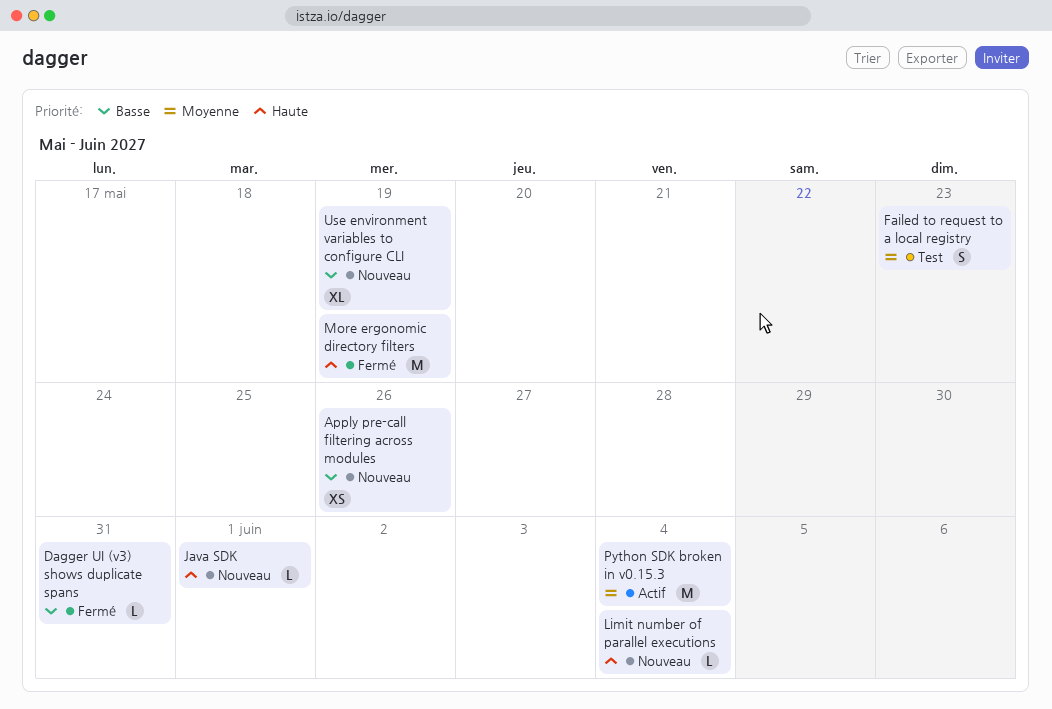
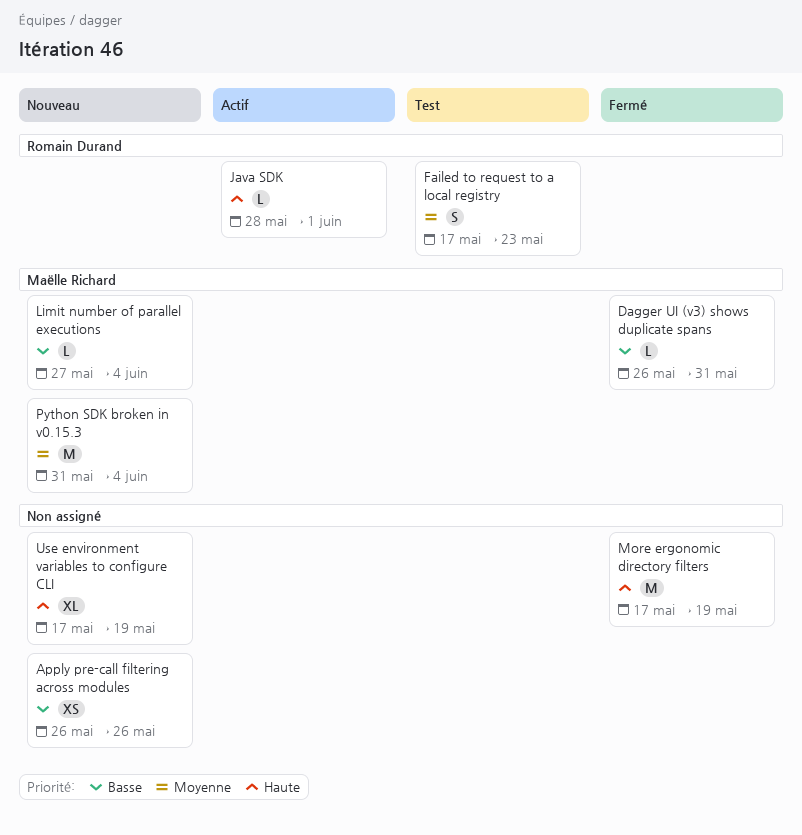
Java SDK, status: Nouveau -> Actif
Limit number of parallel executions, priority: Haute -> Basse
Python SDK broken in v0.15.3, status: Actif -> Nouveau
Use environment variables to configure CLI, priority: Basse -> Haute

